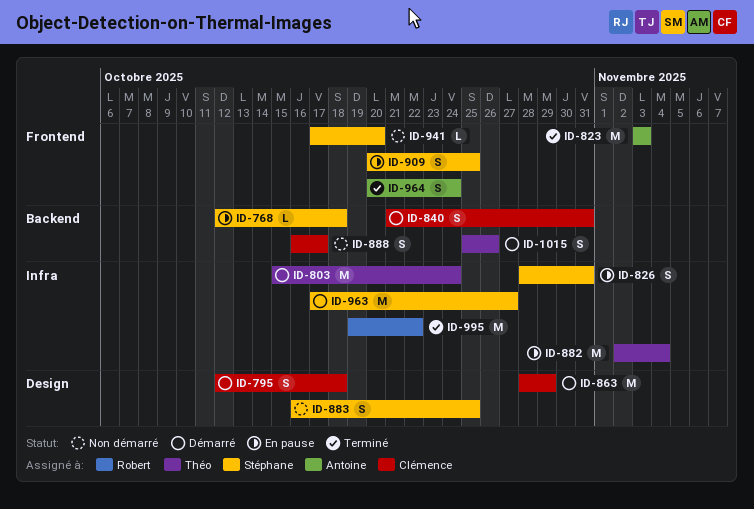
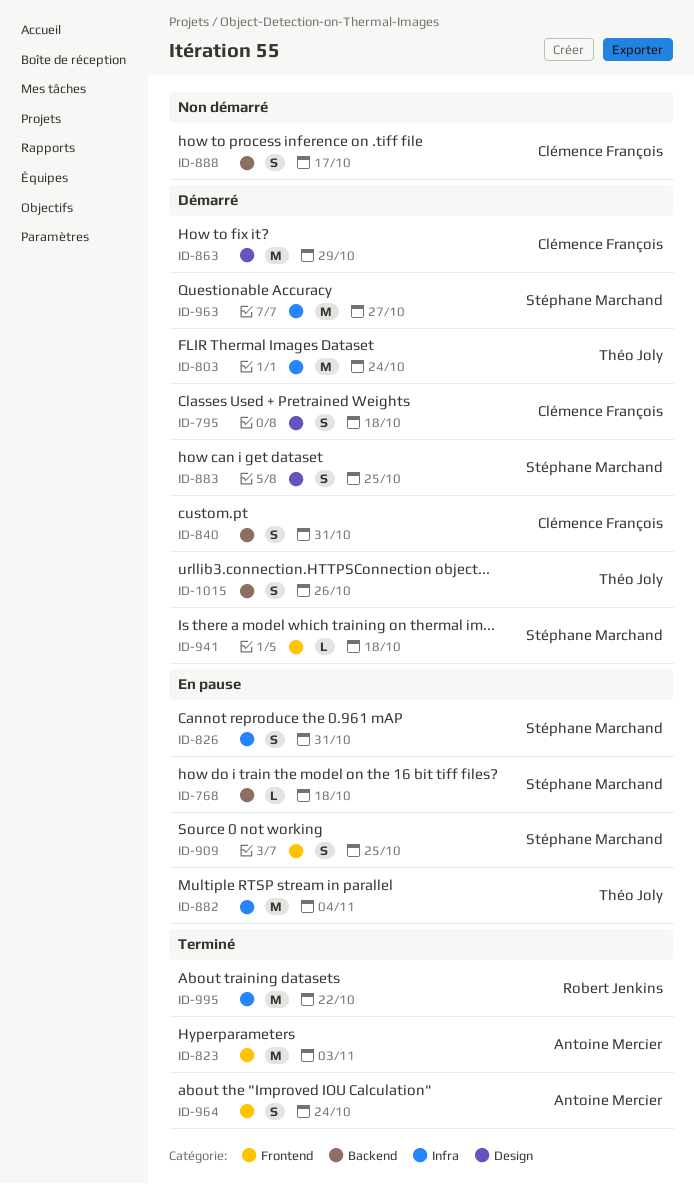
ID-883, status: Non démarré -> Démarré
ID-941, status: Non démarré -> Démarré
ID-941, due: Oct 20 -> Oct 18

